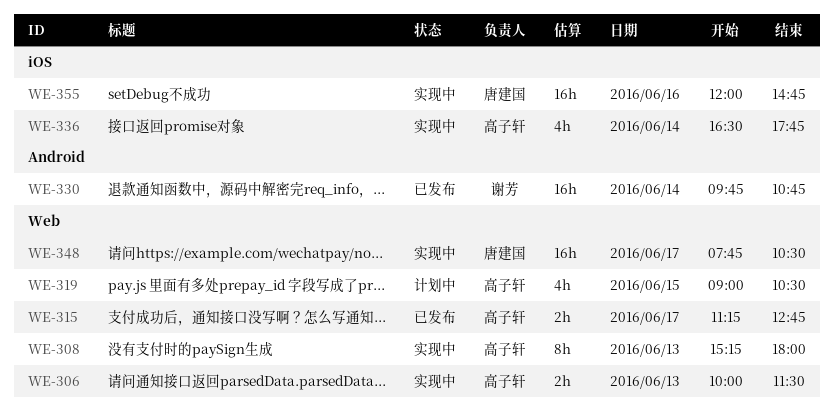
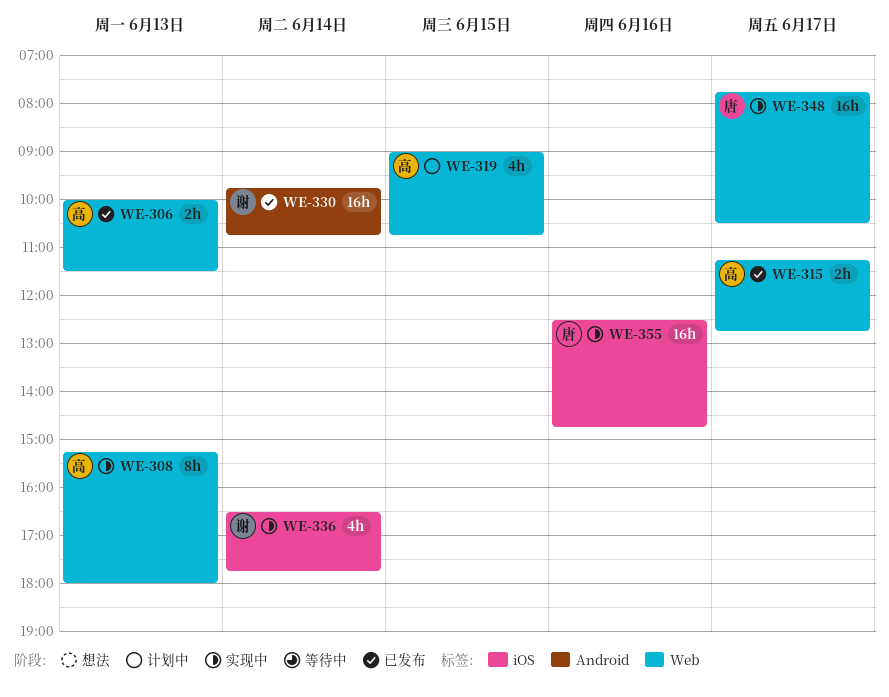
WE-306, status: 实现中 -> 已发布
WE-319, ends: 10:30 -> 10:45
WE-336, owner: 高子轩 -> 谢芳
WE-355, begins: 12:00 -> 12:30

